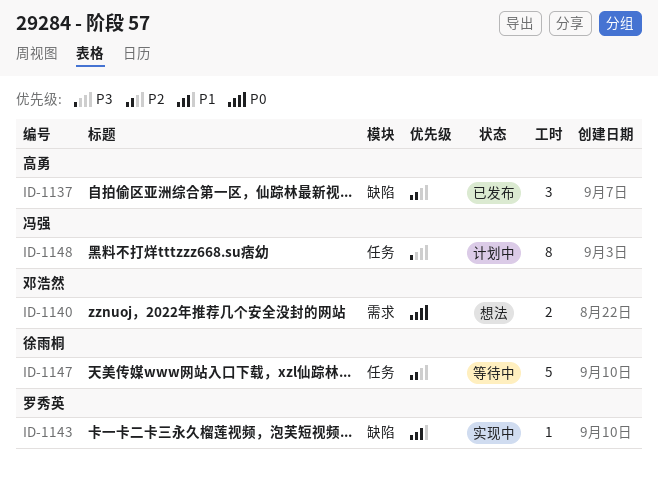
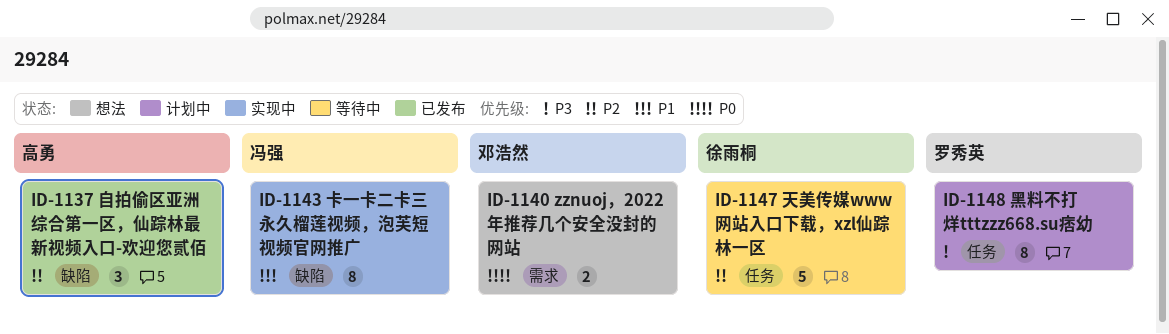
ID-1143, owner: 罗秀英 -> 冯强
ID-1143, estimate: 1 -> 8
ID-1148, owner: 冯强 -> 罗秀英

